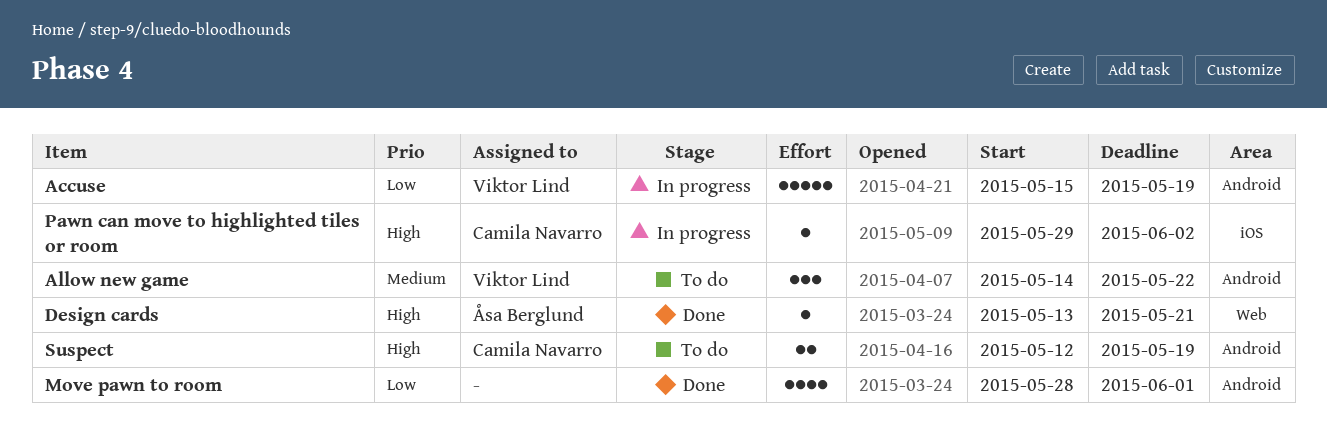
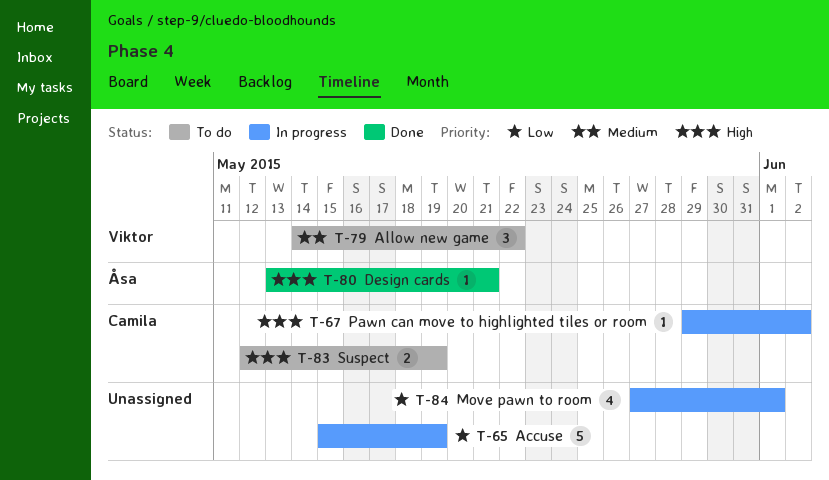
Accuse, owner: Viktor Lind -> none
Move pawn to room, status: Done -> In progress
Move pawn to room, start: May 28 -> May 27

